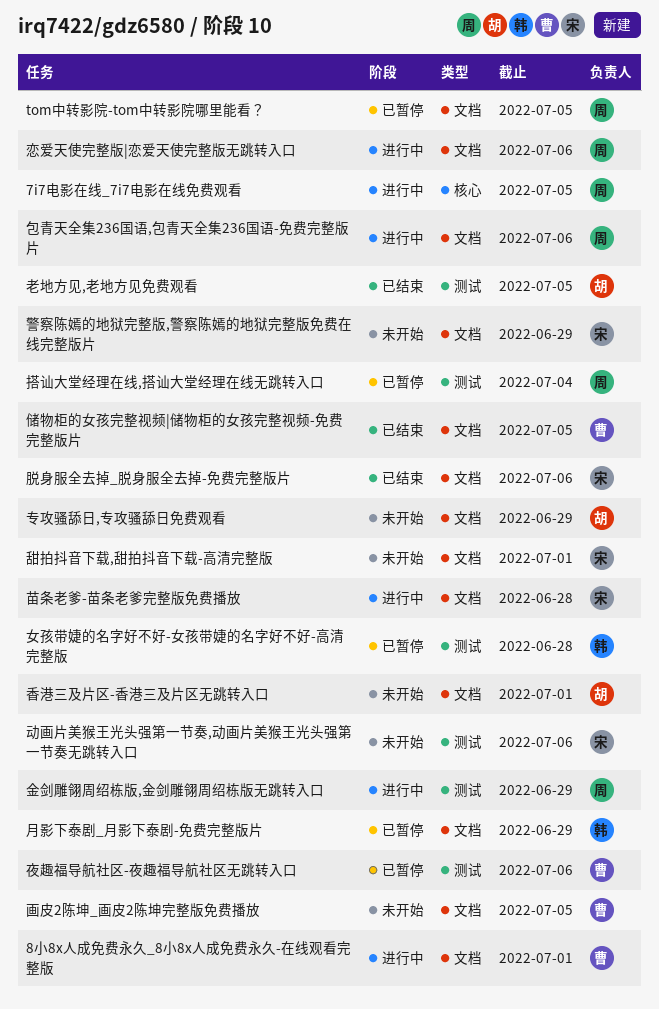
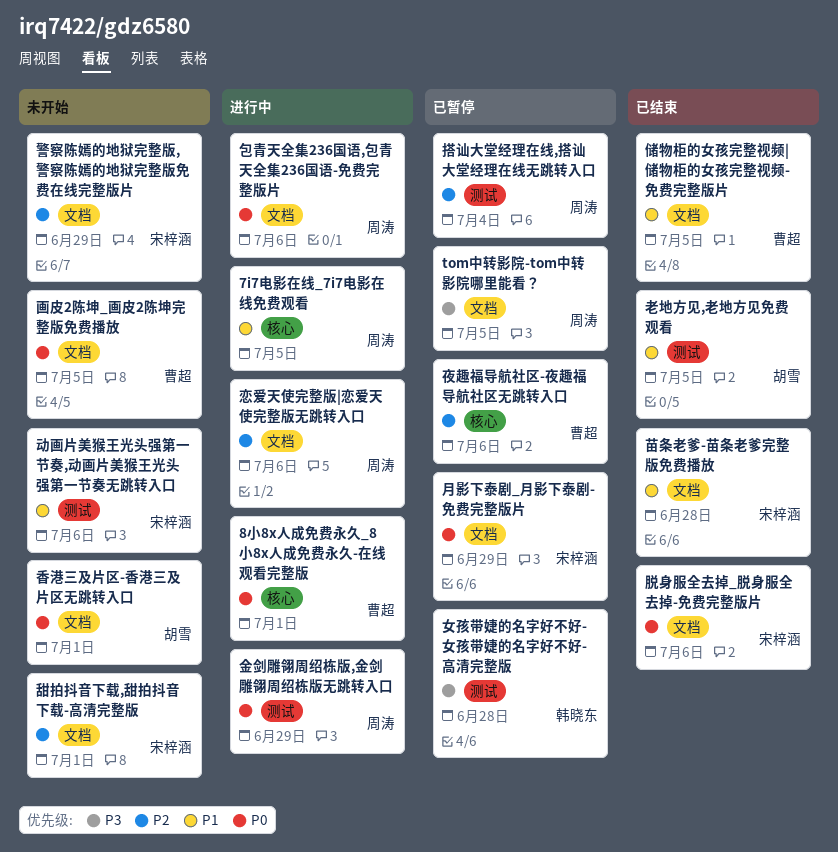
8小8x人成免费永久_8小8x人成免费永久-在线观看完整版, label: 文档 -> 核心
专攻骚舔日,专攻骚舔日免费观看: present -> none
夜趣福导航社区-夜趣福导航社区无跳转入口, label: 测试 -> 核心
月影下泰剧_月影下泰剧-免费完整版片, owner: 韩晓东 -> 宋梓涵
苗条老爹-苗条老爹完整版免费播放, status: 进行中 -> 已结束

